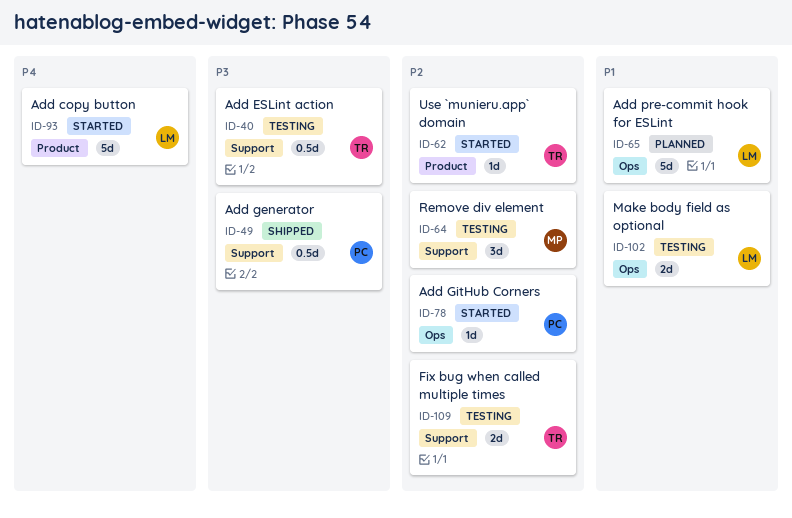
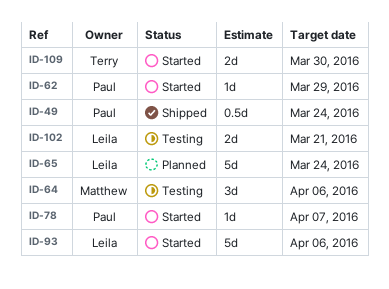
ID-40: present -> none
ID-62, owner: Terry -> Paul
ID-109, status: Testing -> Started

